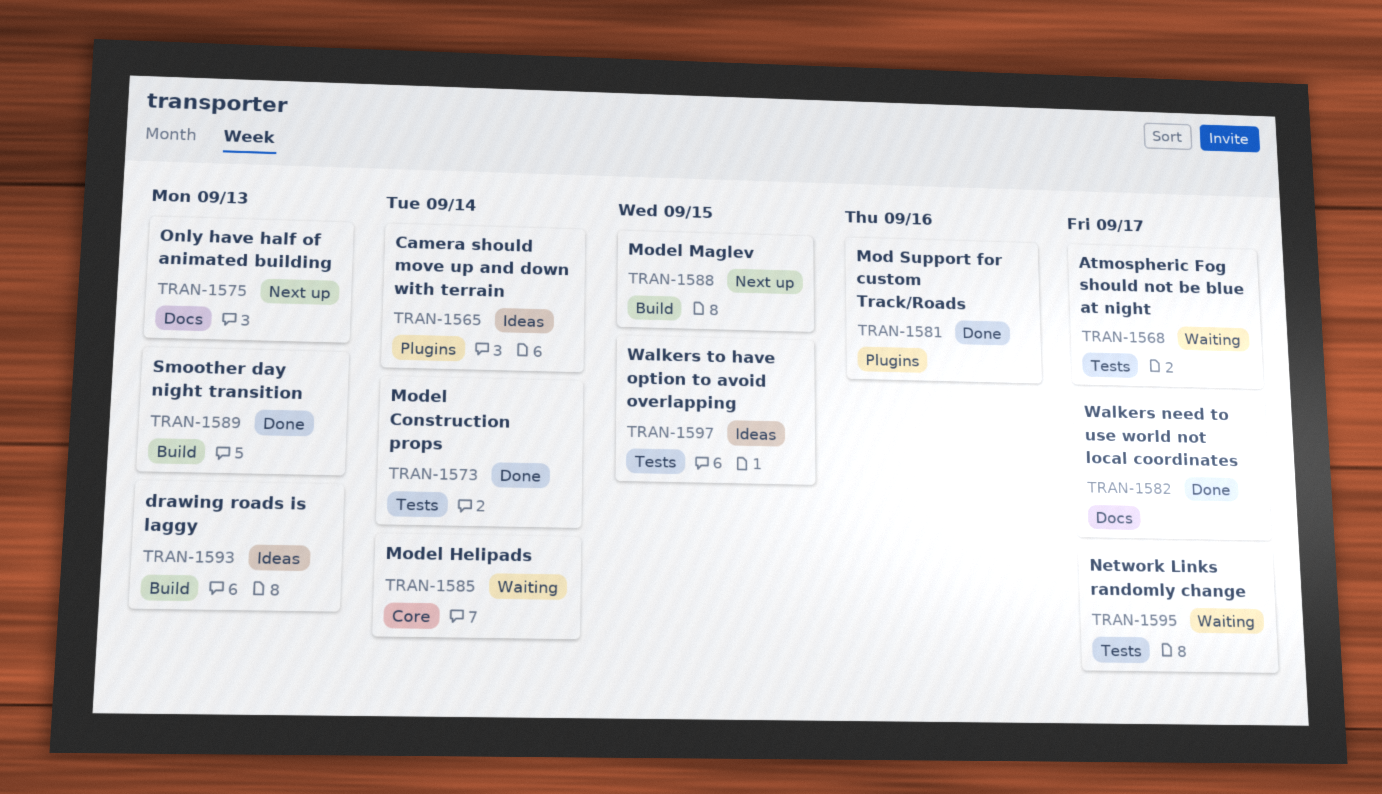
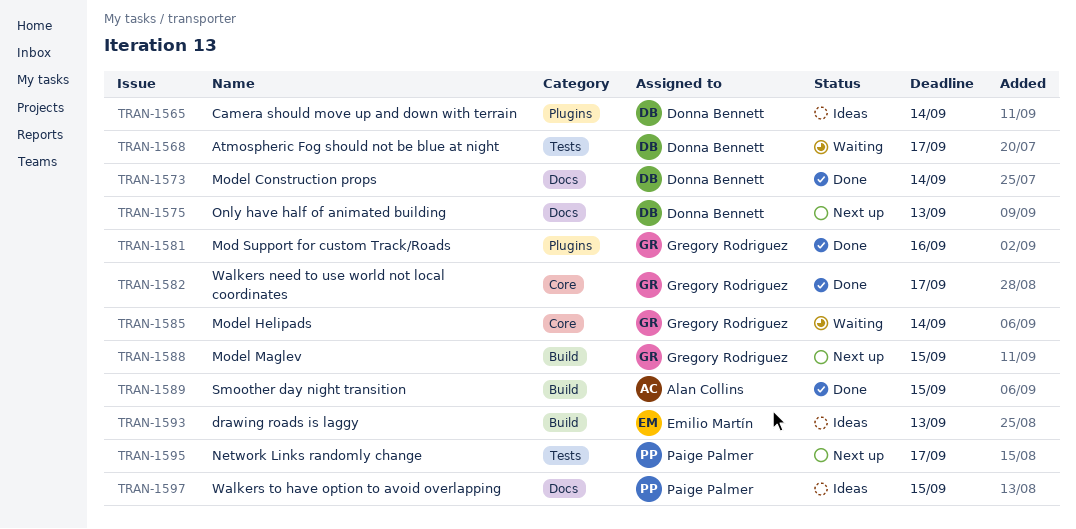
TRAN-1573, label: Tests -> Docs
TRAN-1582, label: Docs -> Core
TRAN-1589, due: Sep 13 -> Sep 15
TRAN-1595, status: Waiting -> Next up
TRAN-1597, label: Tests -> Docs

